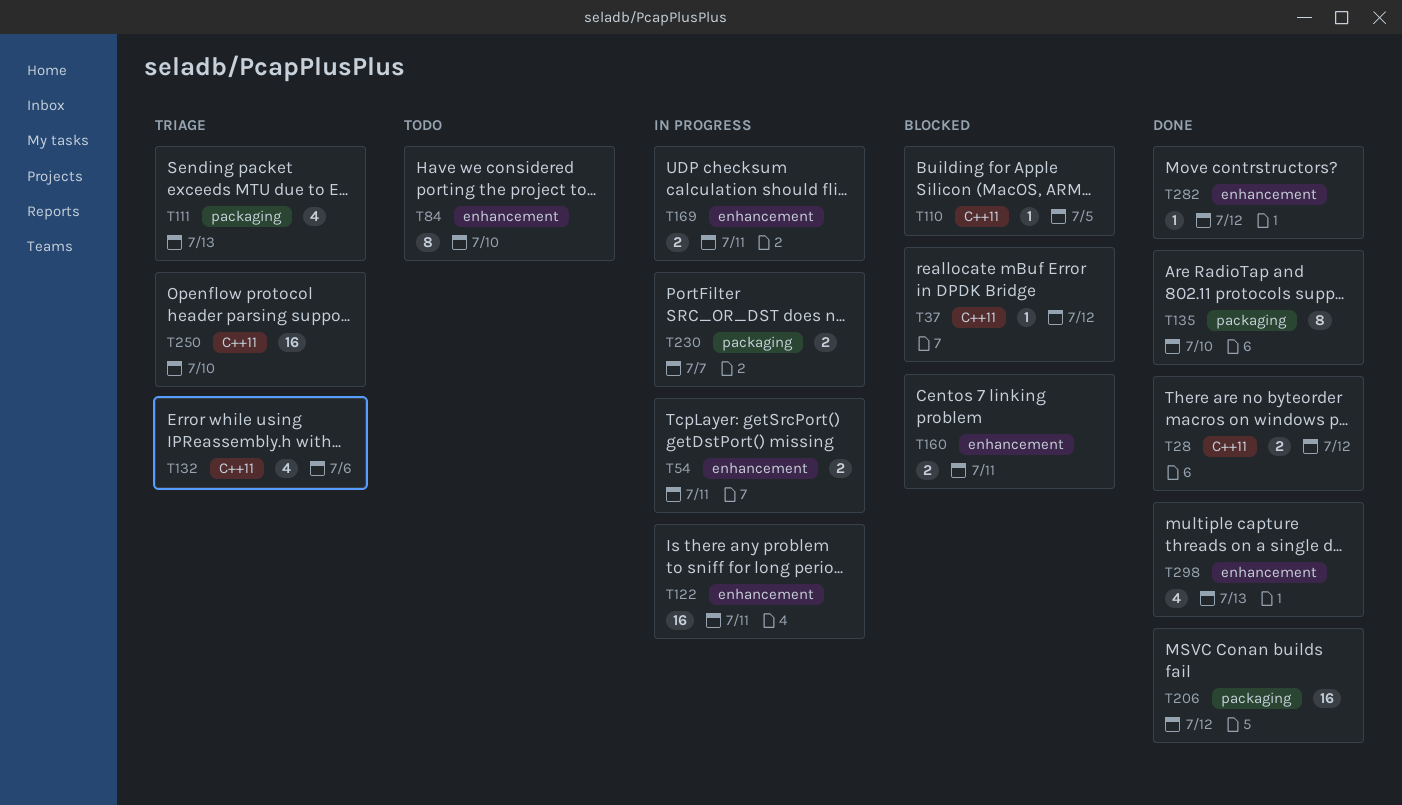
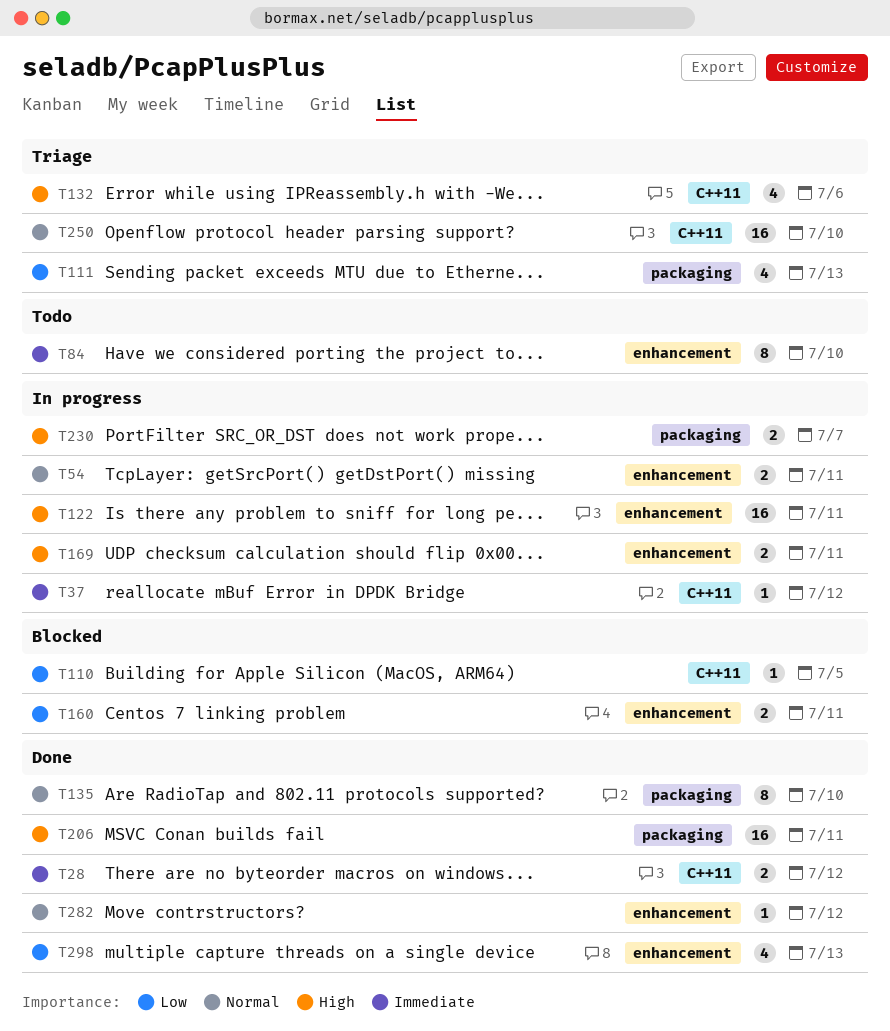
T37, status: Blocked -> In progress
T206, due: Jul 12 -> Jul 11

